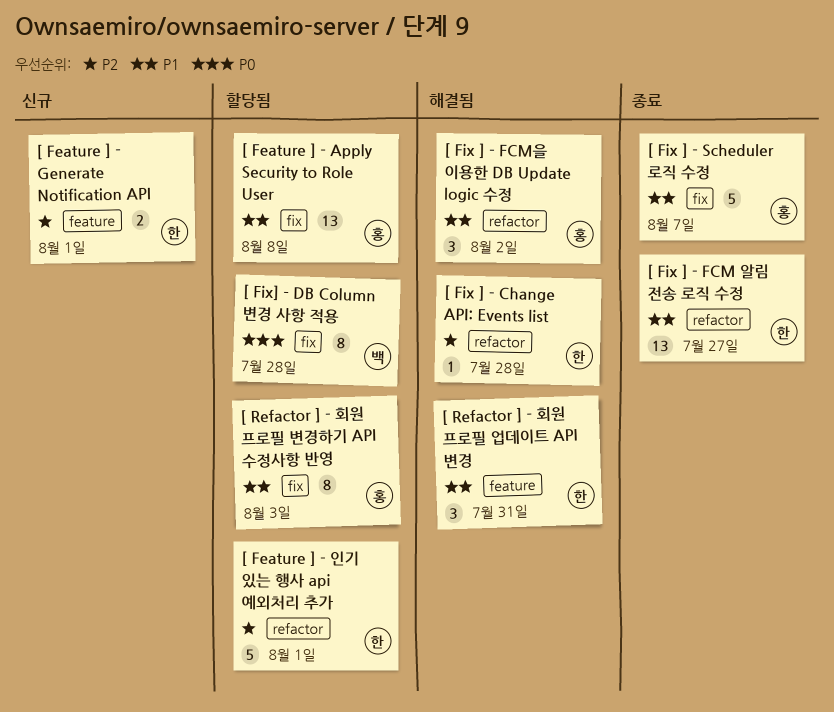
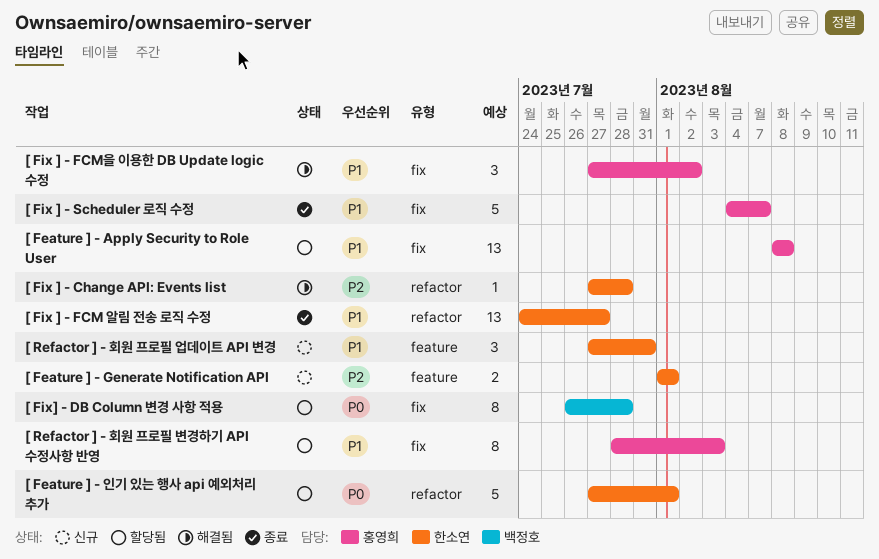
[ Feature ] - 인기 있는 행사 api 예외처리 추가, priority: P2 -> P0
[ Fix ] - FCM을 이용한 DB Update logic 수정, label: refactor -> fix
[ Refactor ] - 회원 프로필 업데이트 API 변경, status: 해결됨 -> 신규

